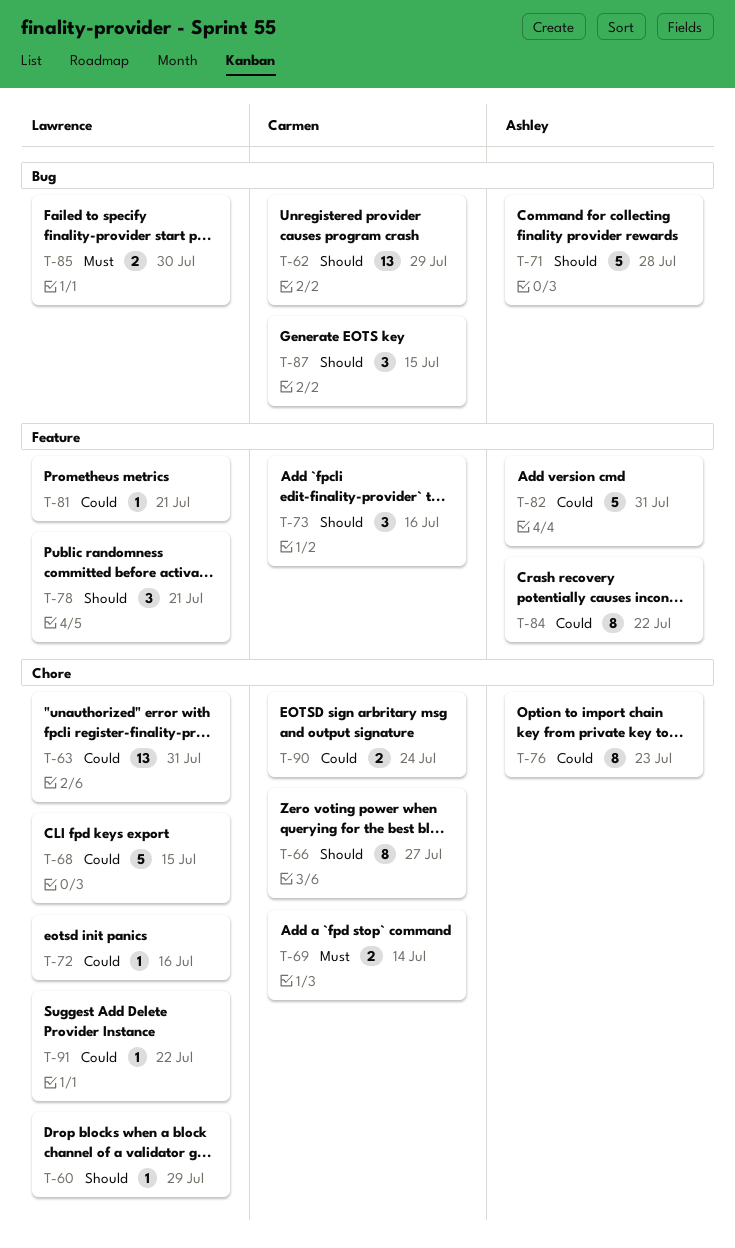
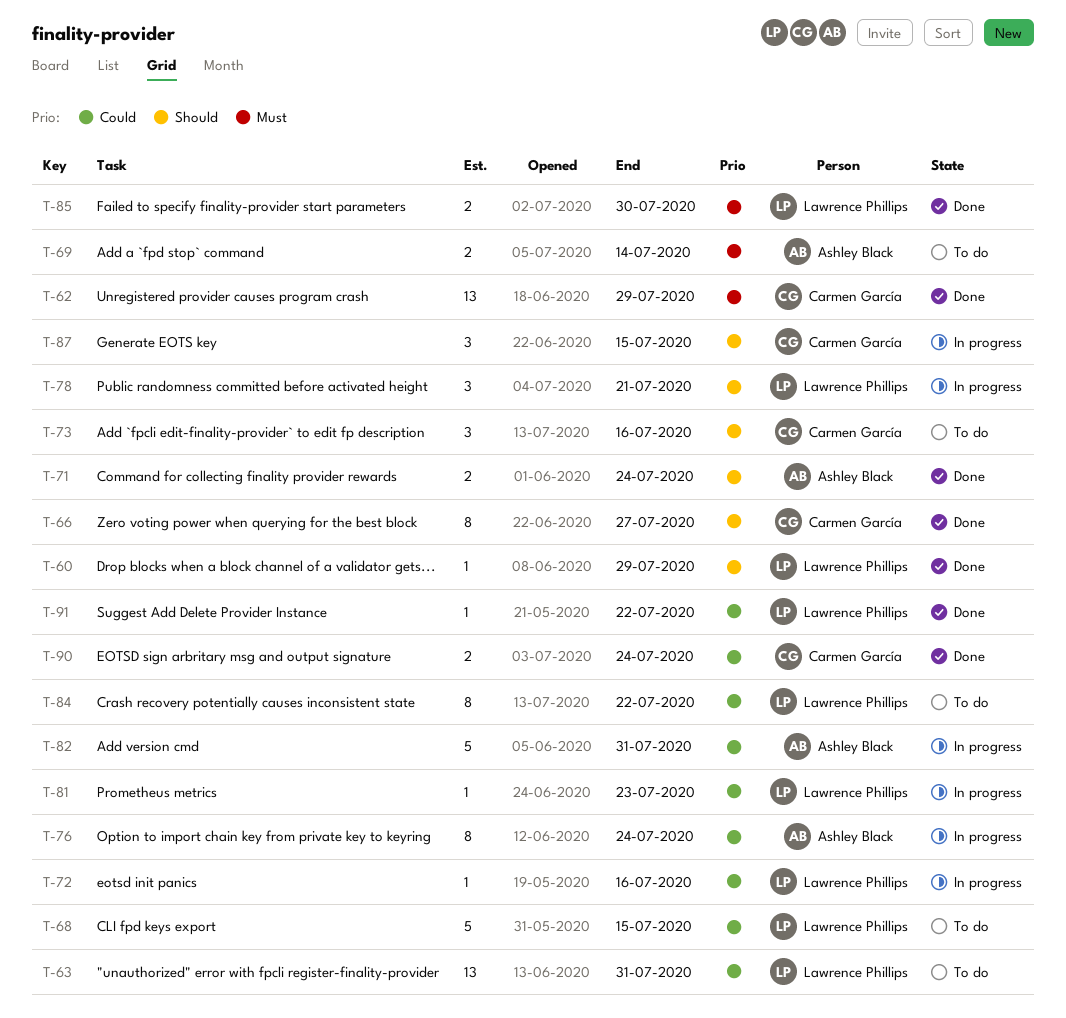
T-62, priority: Should -> Must
T-69, owner: Carmen García -> Ashley Black
T-71, estimate: 5 -> 2
T-71, due: Jul 28 -> Jul 24
T-76, due: Jul 23 -> Jul 24
T-81, due: Jul 21 -> Jul 23
T-84, owner: Ashley Black -> Lawrence Phillips

